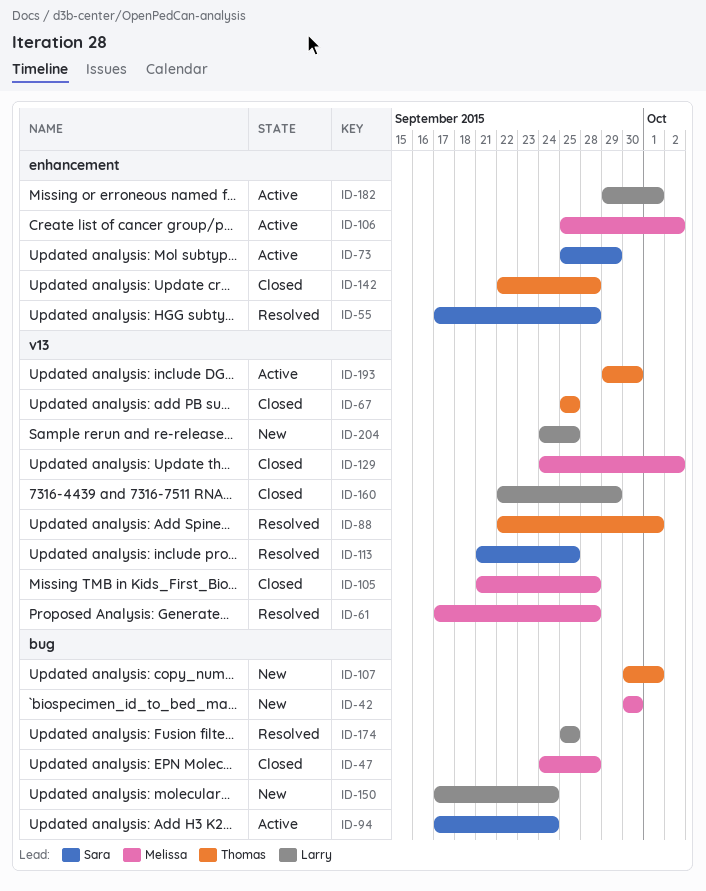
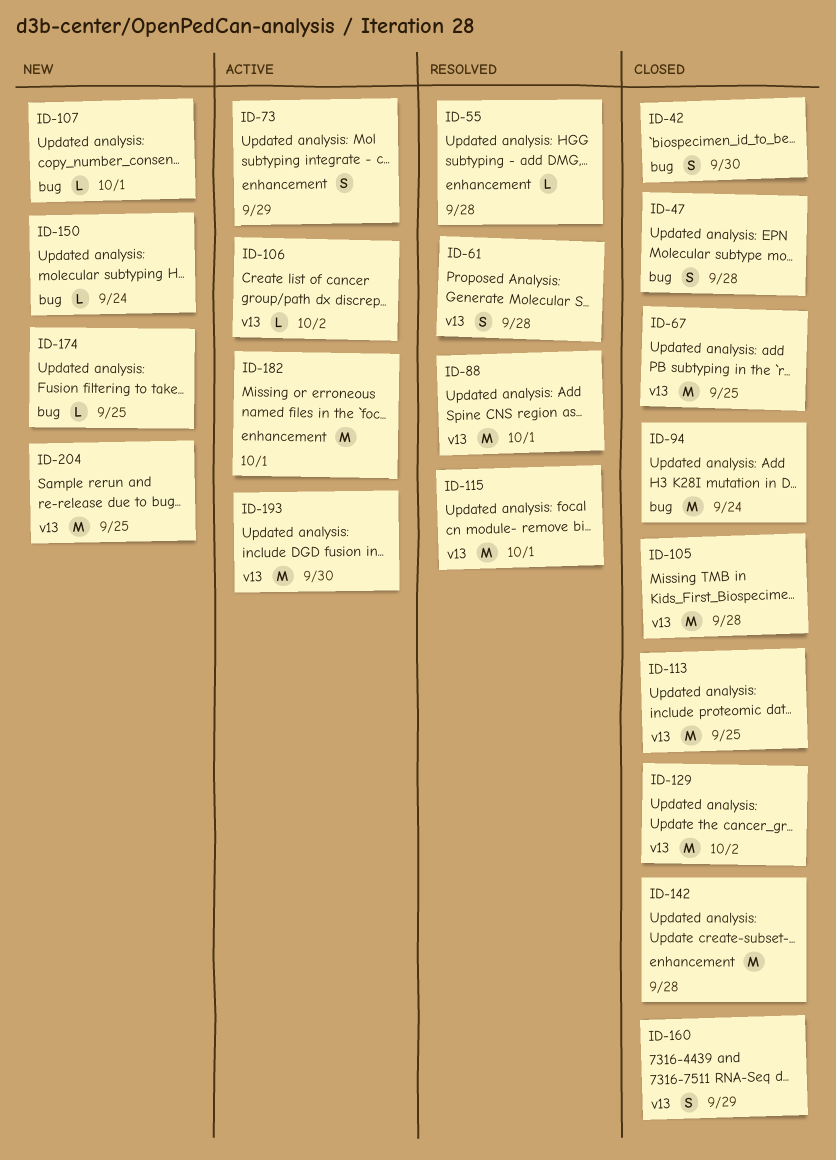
ID-42, status: New -> Closed
ID-94, status: Active -> Closed
ID-106, label: enhancement -> v13
ID-113, status: Resolved -> Closed
ID-115: none -> present
ID-174, status: Resolved -> New

